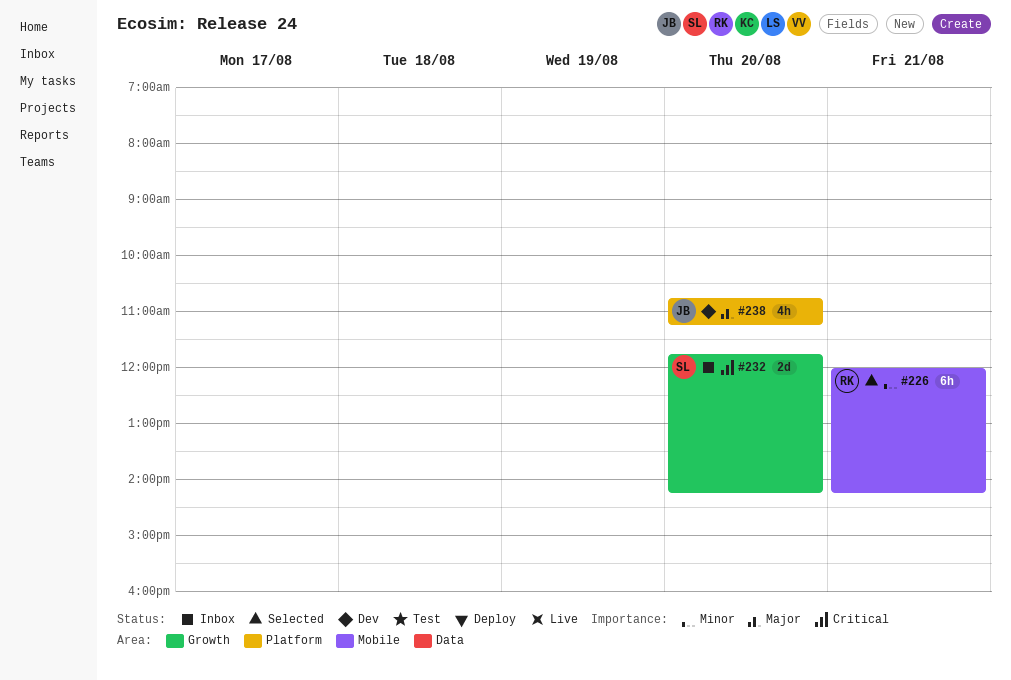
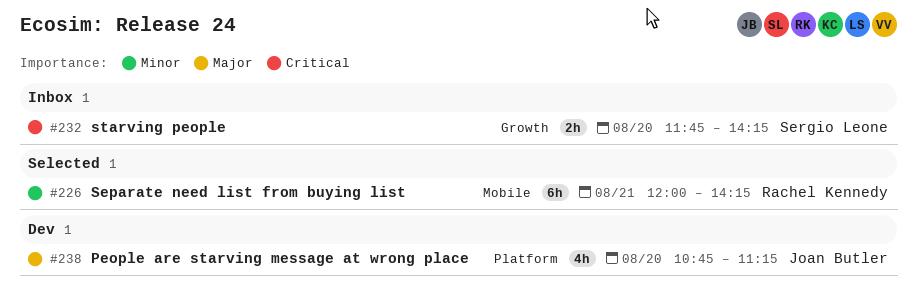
#232, estimate: 2d -> 2h

